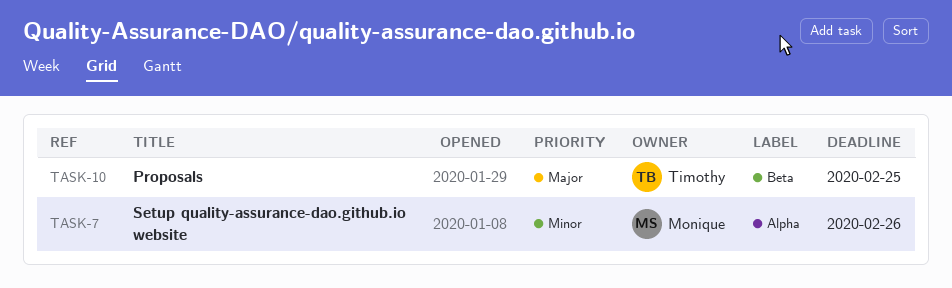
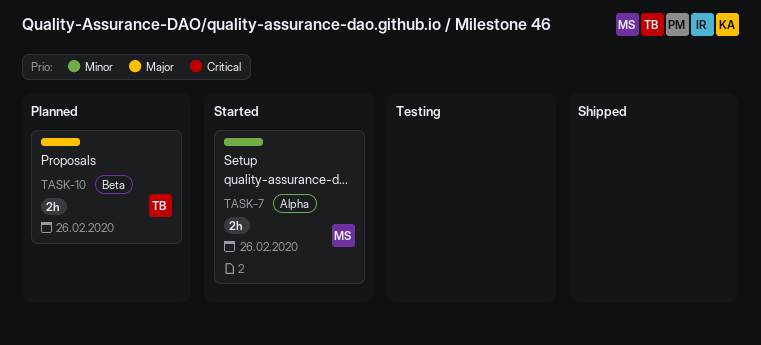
TASK-10, due: Feb 25 -> Feb 26

